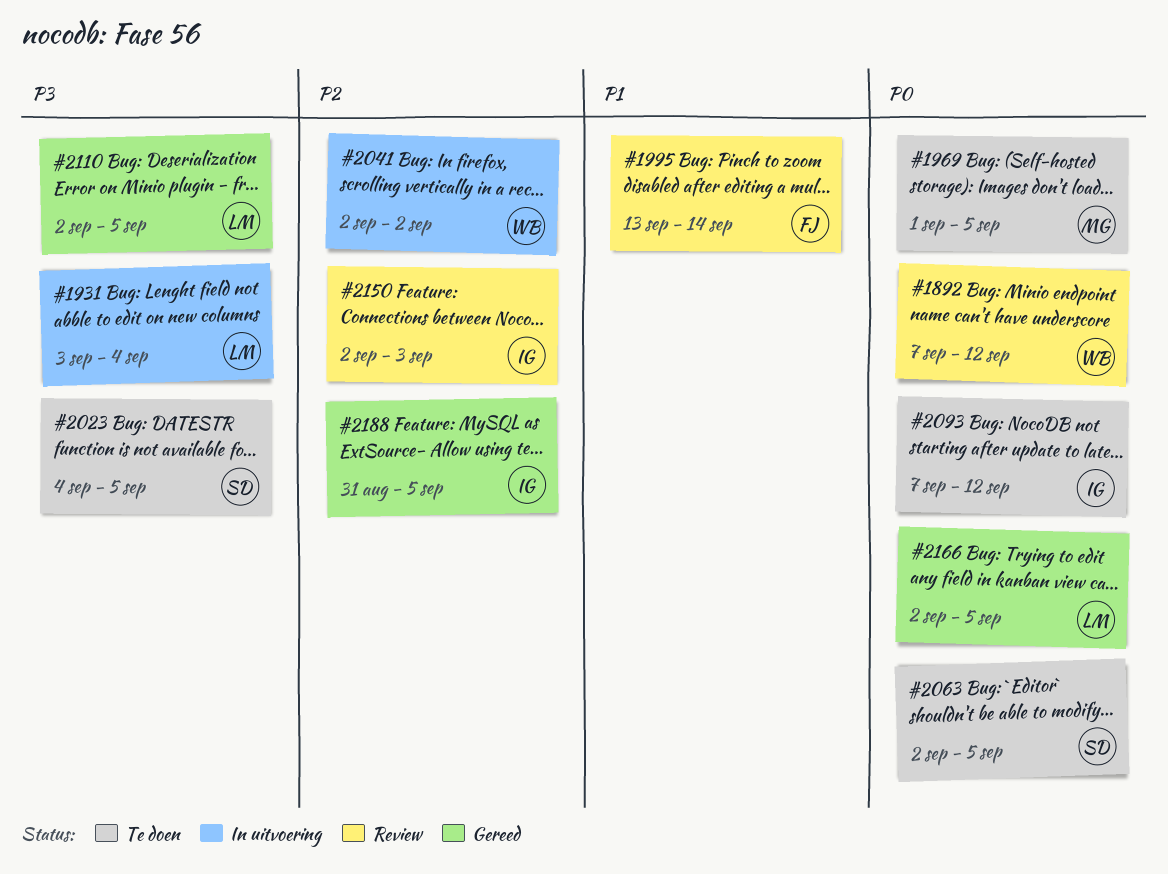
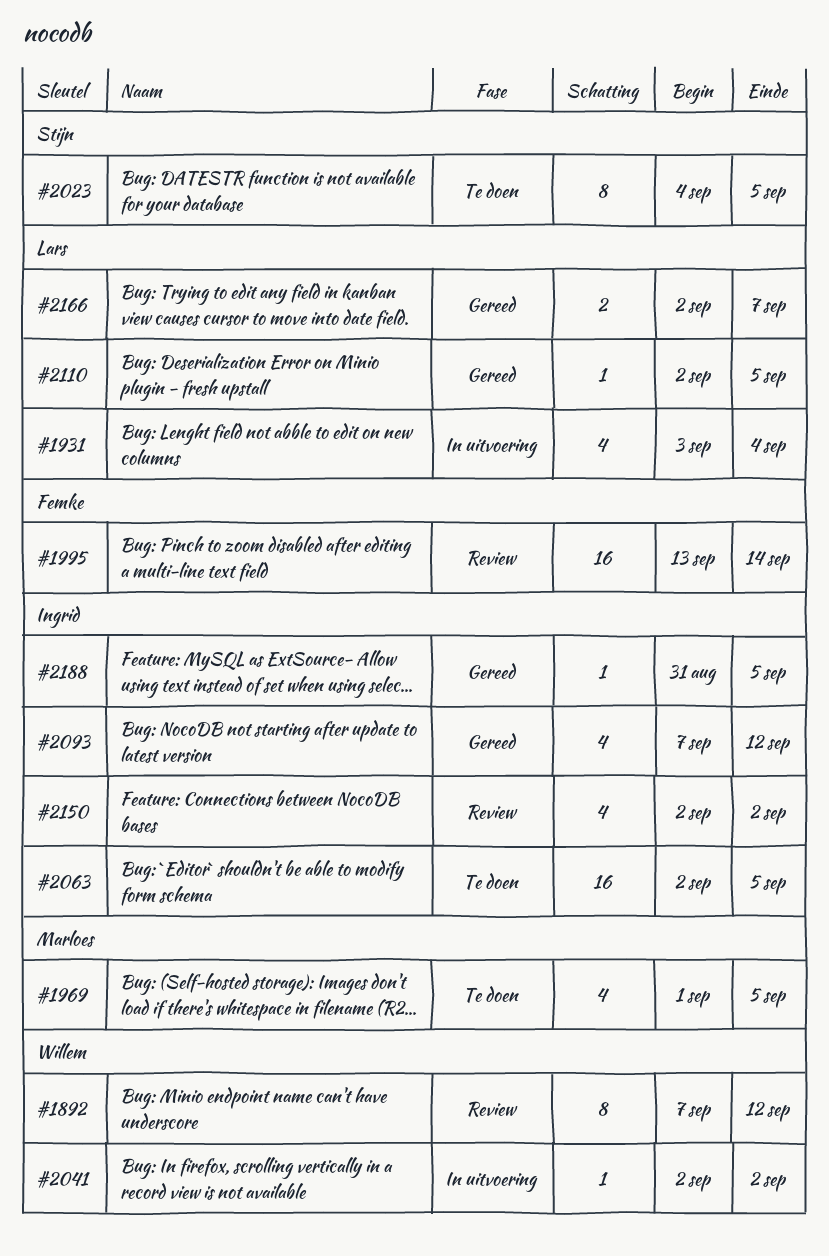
#2063, owner: Stijn -> Ingrid
#2093, status: Te doen -> Gereed
#2150, due: Sep 3 -> Sep 2
#2166, due: Sep 5 -> Sep 7

